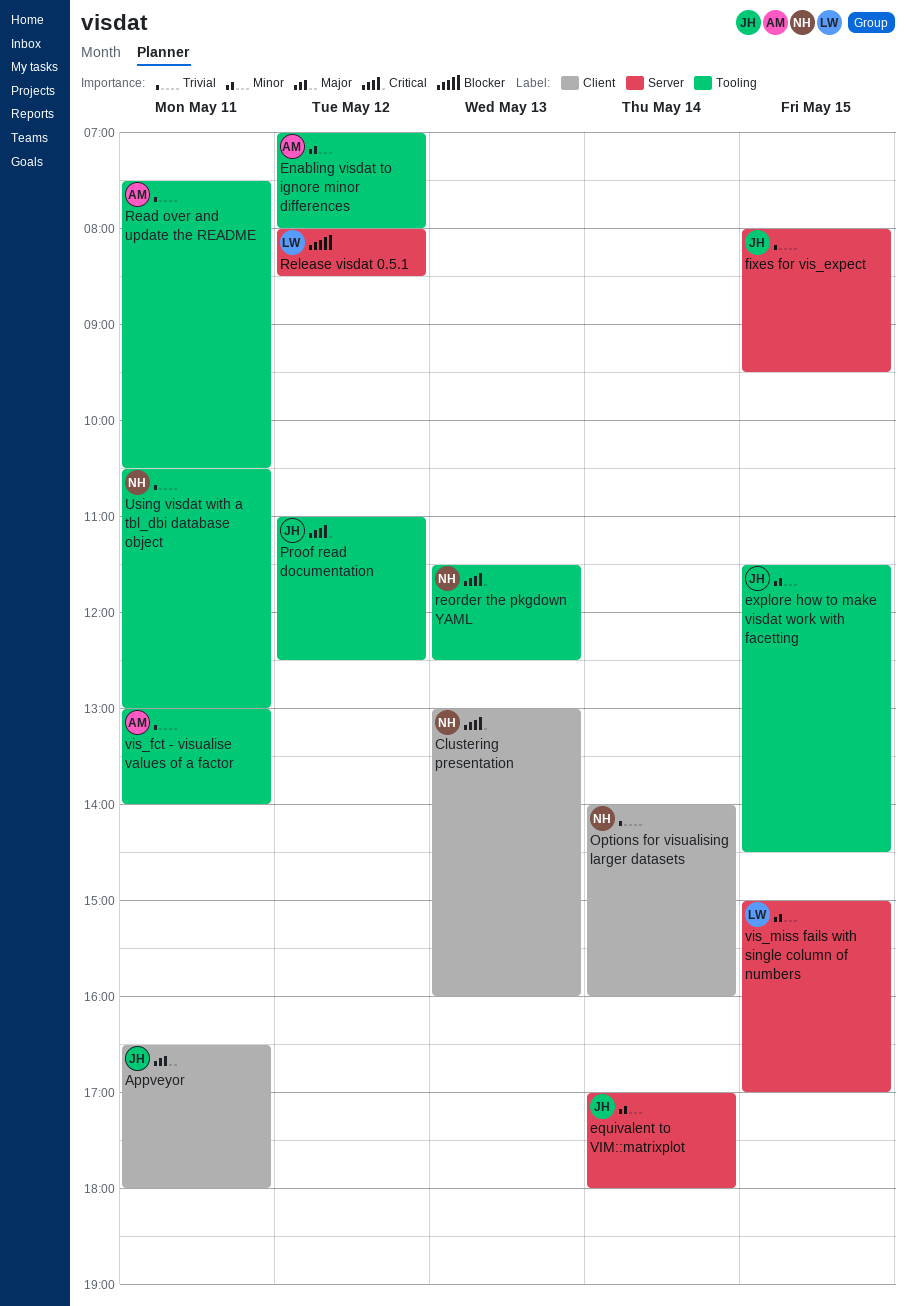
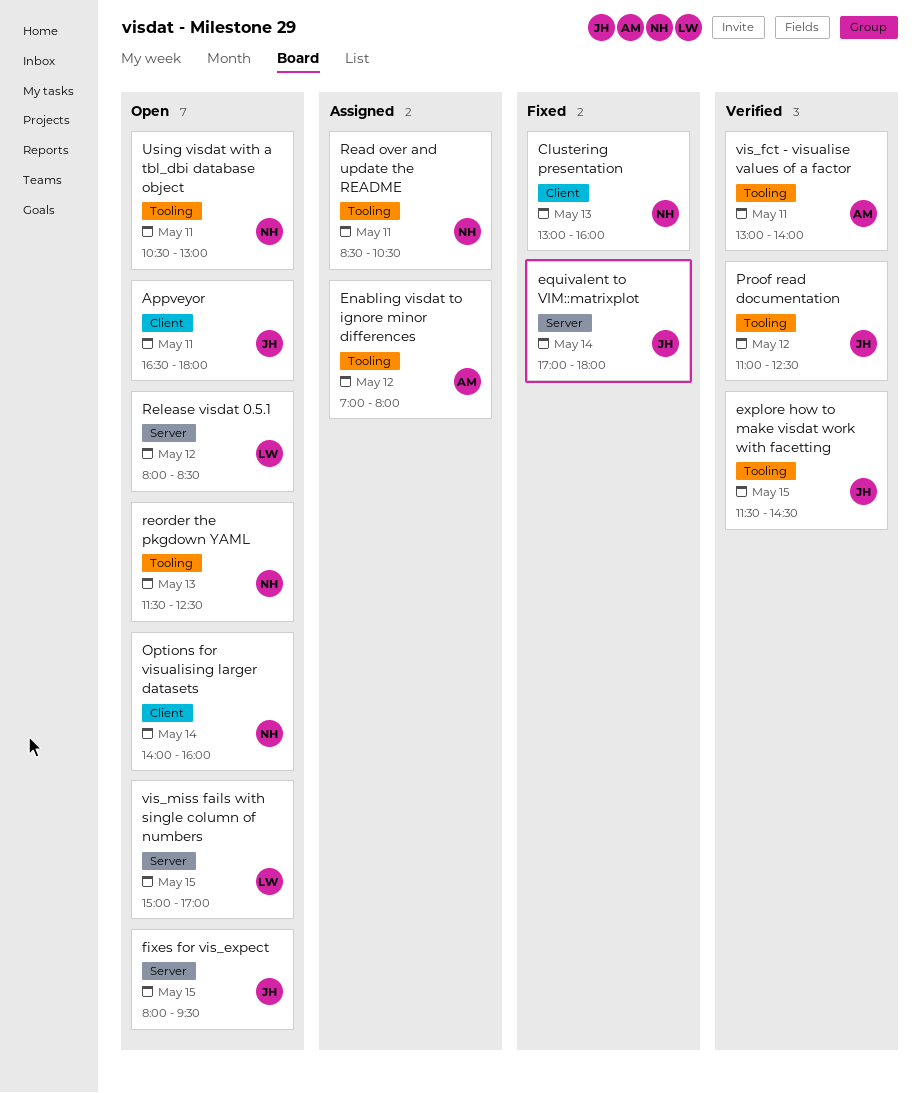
Read over and update the README, owner: AM -> NH
Read over and update the README, begins: 07:30 -> 08:30

